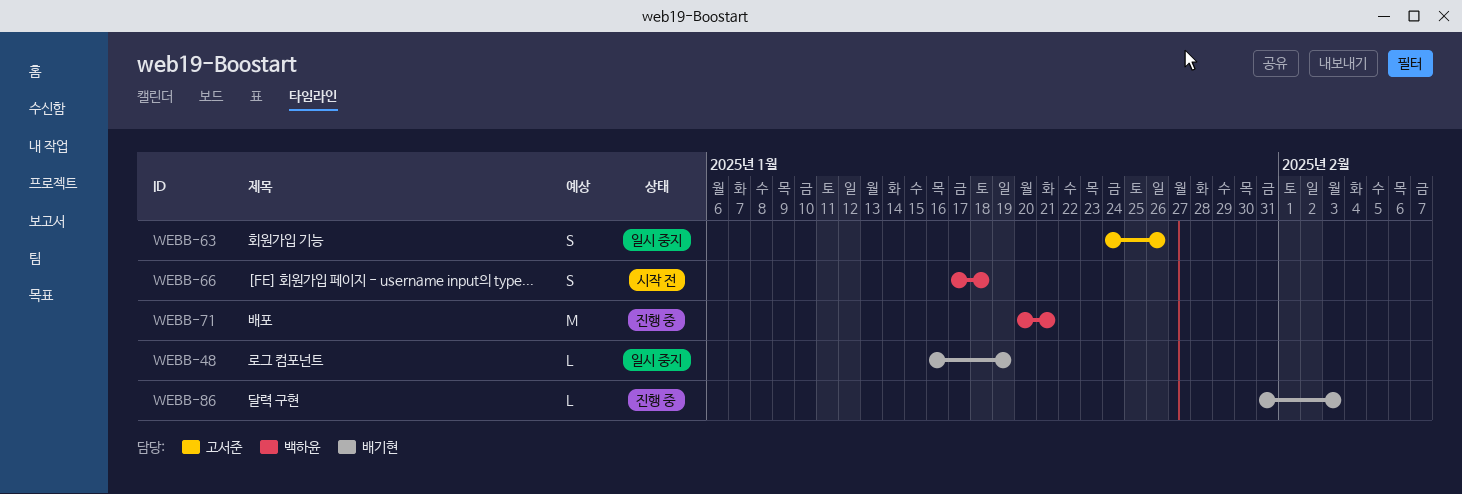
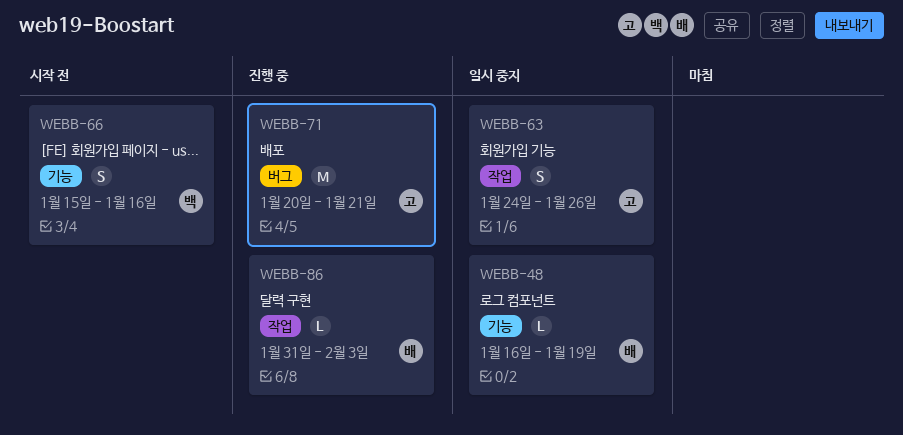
WEBB-66, start: Jan 17 -> Jan 15
WEBB-66, due: Jan 18 -> Jan 16
WEBB-71, owner: 백하윤 -> 고서준

